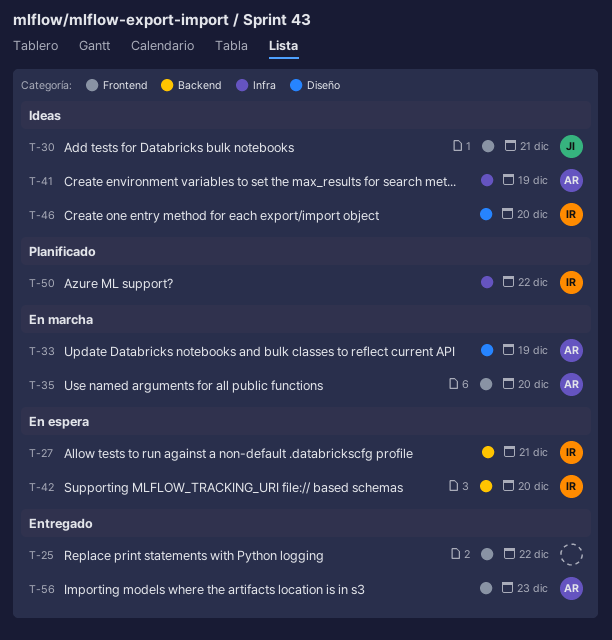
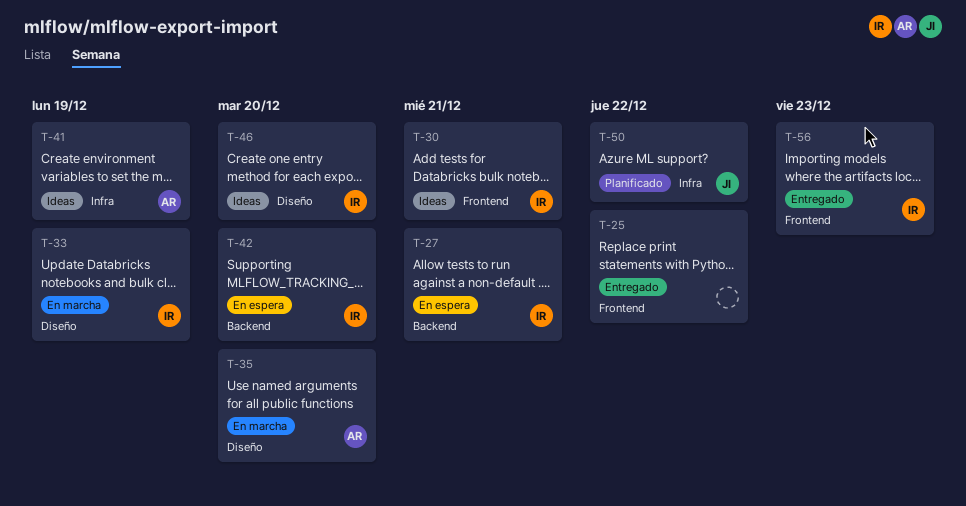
T-30, owner: JI -> IR
T-33, owner: AR -> IR
T-35, label: Frontend -> Diseño
T-50, owner: IR -> JI
T-56, owner: AR -> IR

